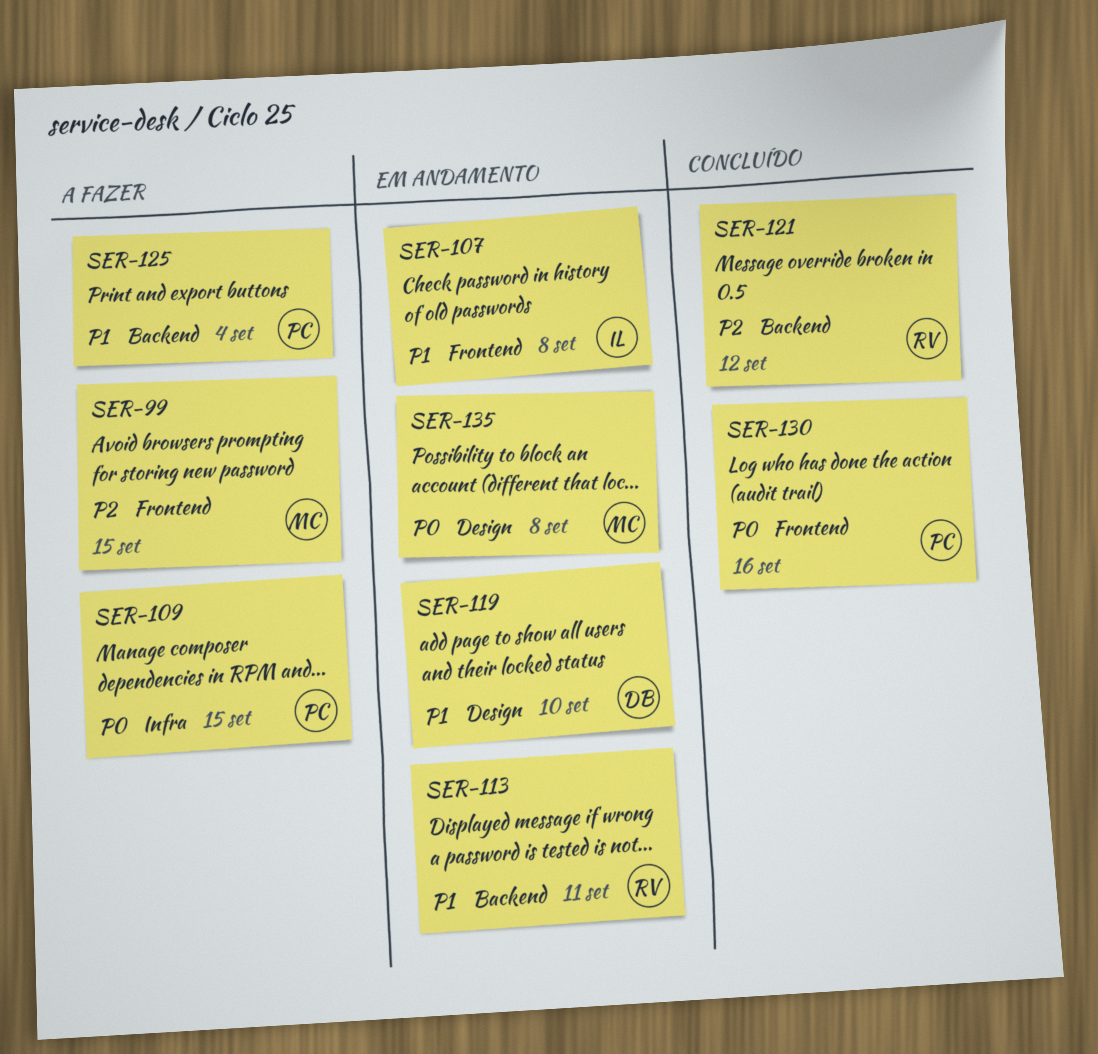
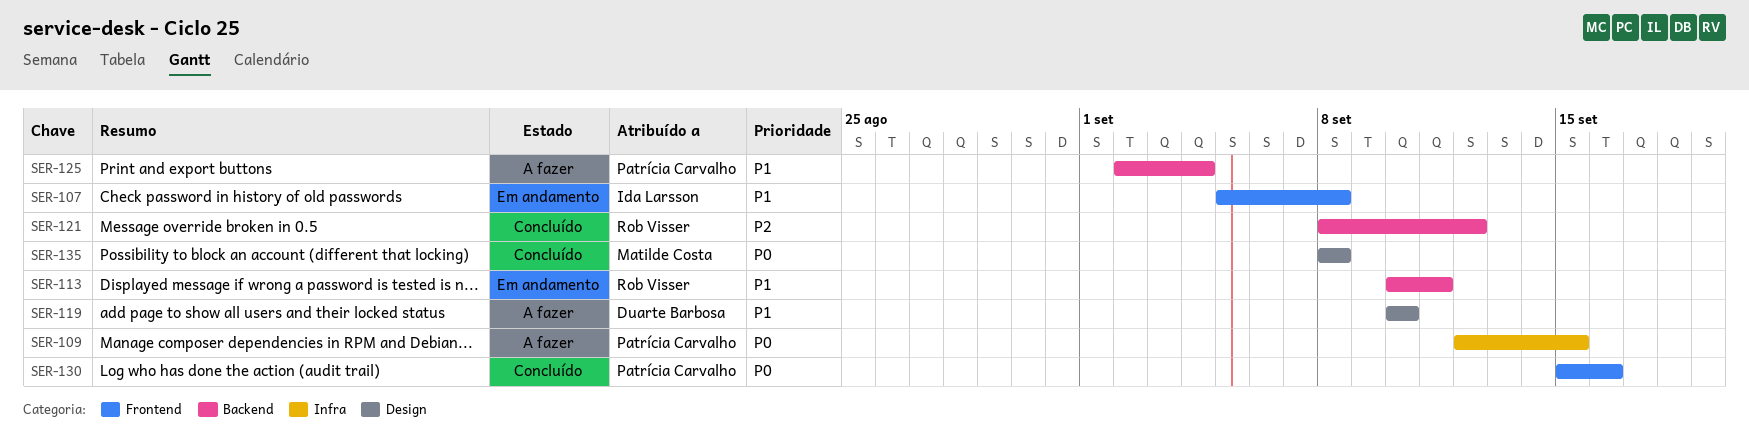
SER-99: present -> none
SER-119, status: Em andamento -> A fazer
SER-135, status: Em andamento -> Concluído

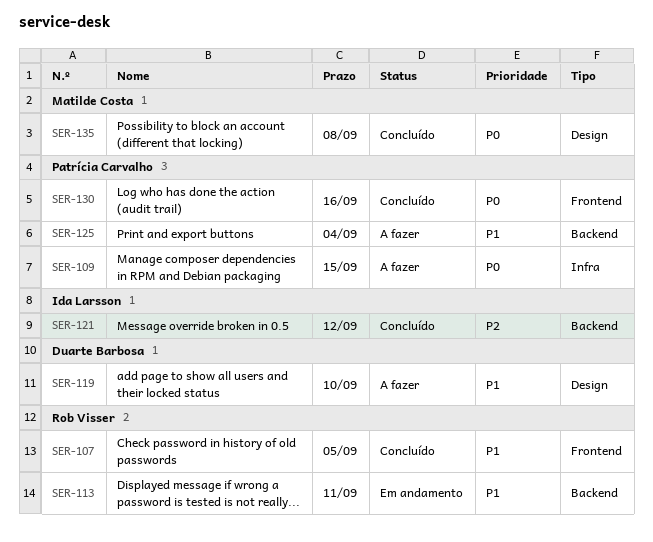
SER-107, status: Em andamento -> Concluído
SER-107, owner: Ida Larsson -> Rob Visser
SER-107, due: Sep 8 -> Sep 5
SER-121, owner: Rob Visser -> Ida Larsson

